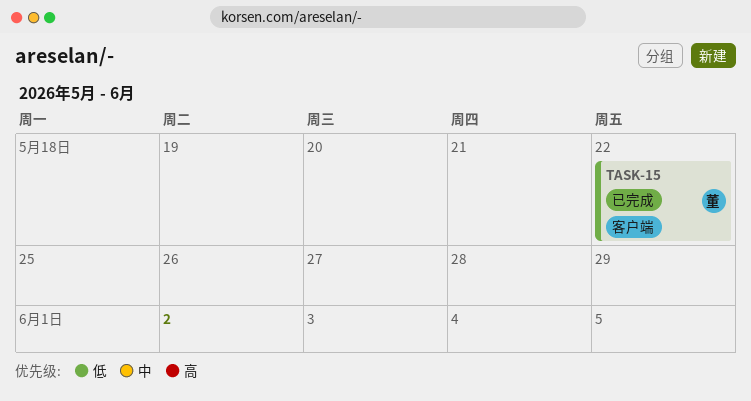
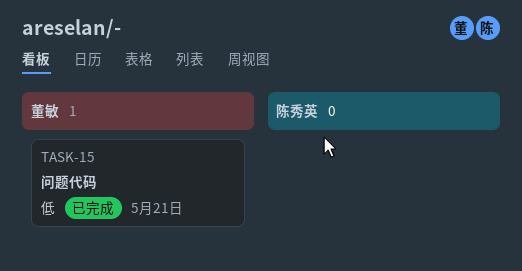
TASK-15, due: May 22 -> May 21

